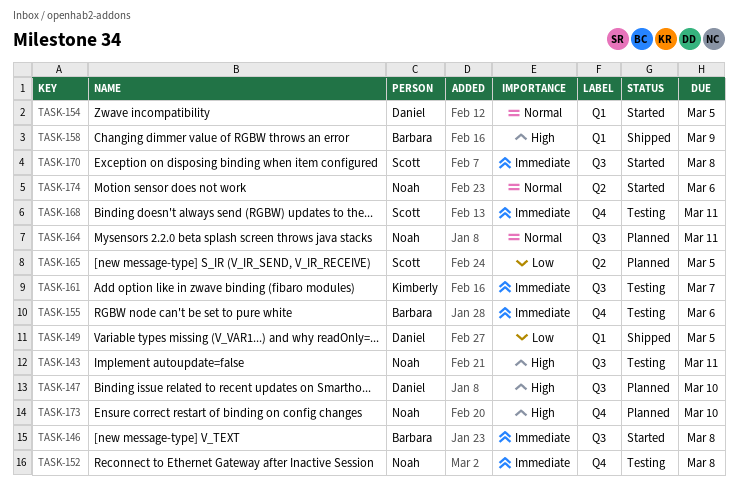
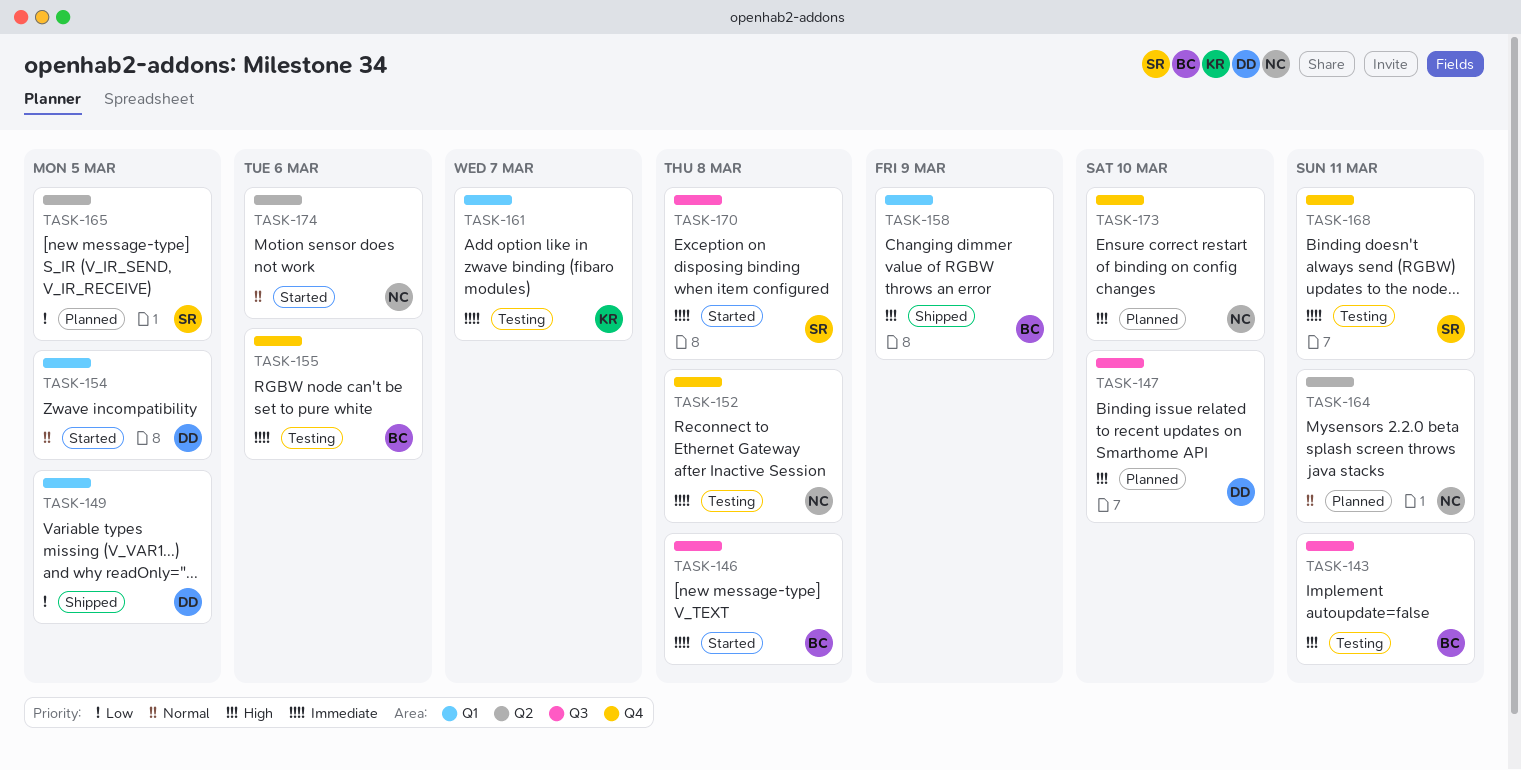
TASK-143, owner: Noah -> Barbara
TASK-161, label: Q3 -> Q1
TASK-164, label: Q3 -> Q2

